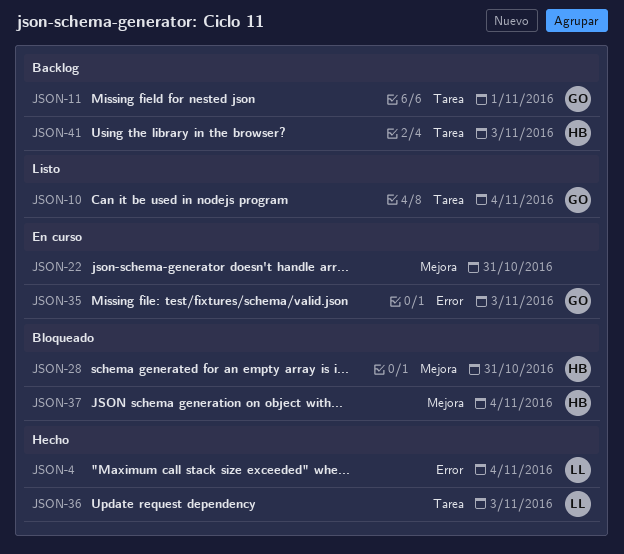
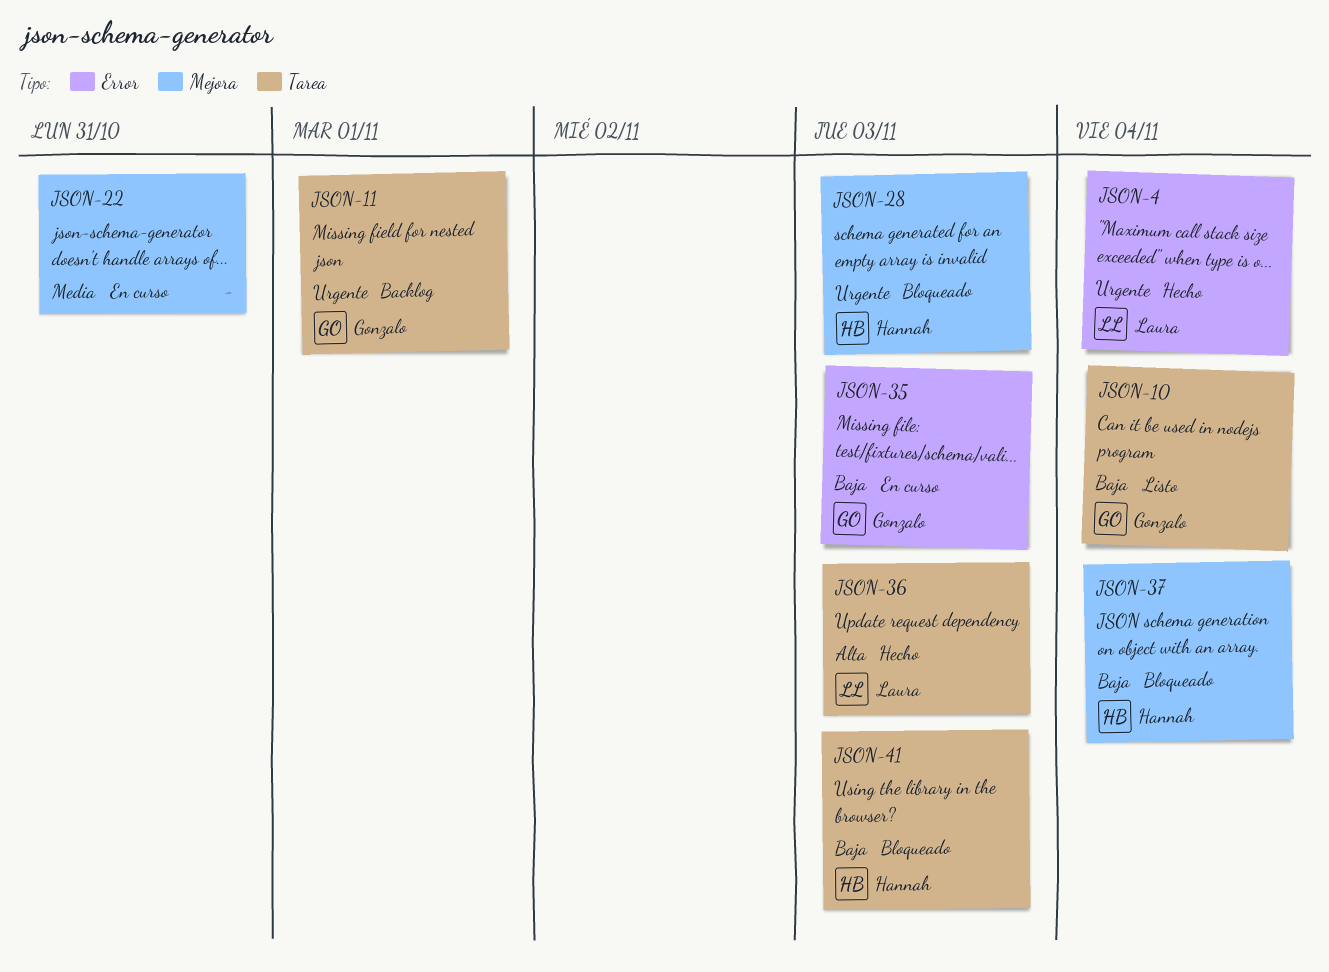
JSON-28, due: Oct 31 -> Nov 3
JSON-41, status: Backlog -> Bloqueado

